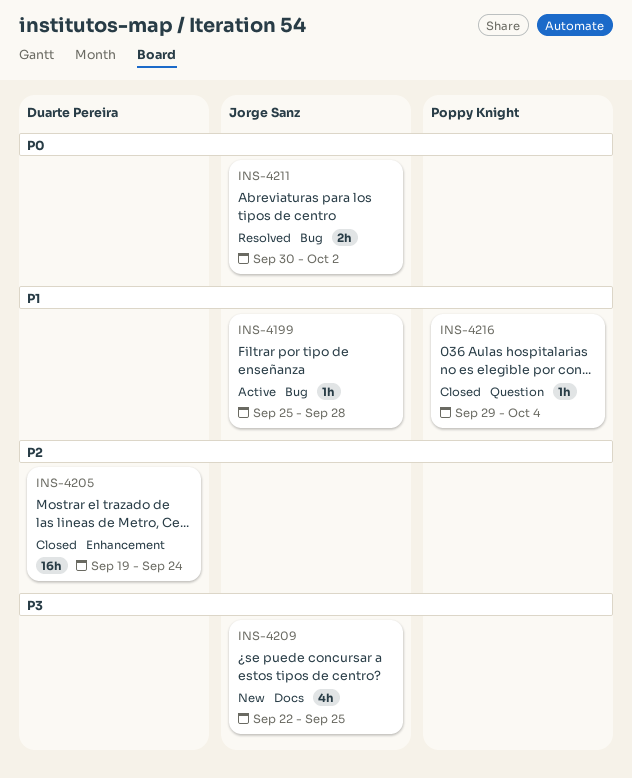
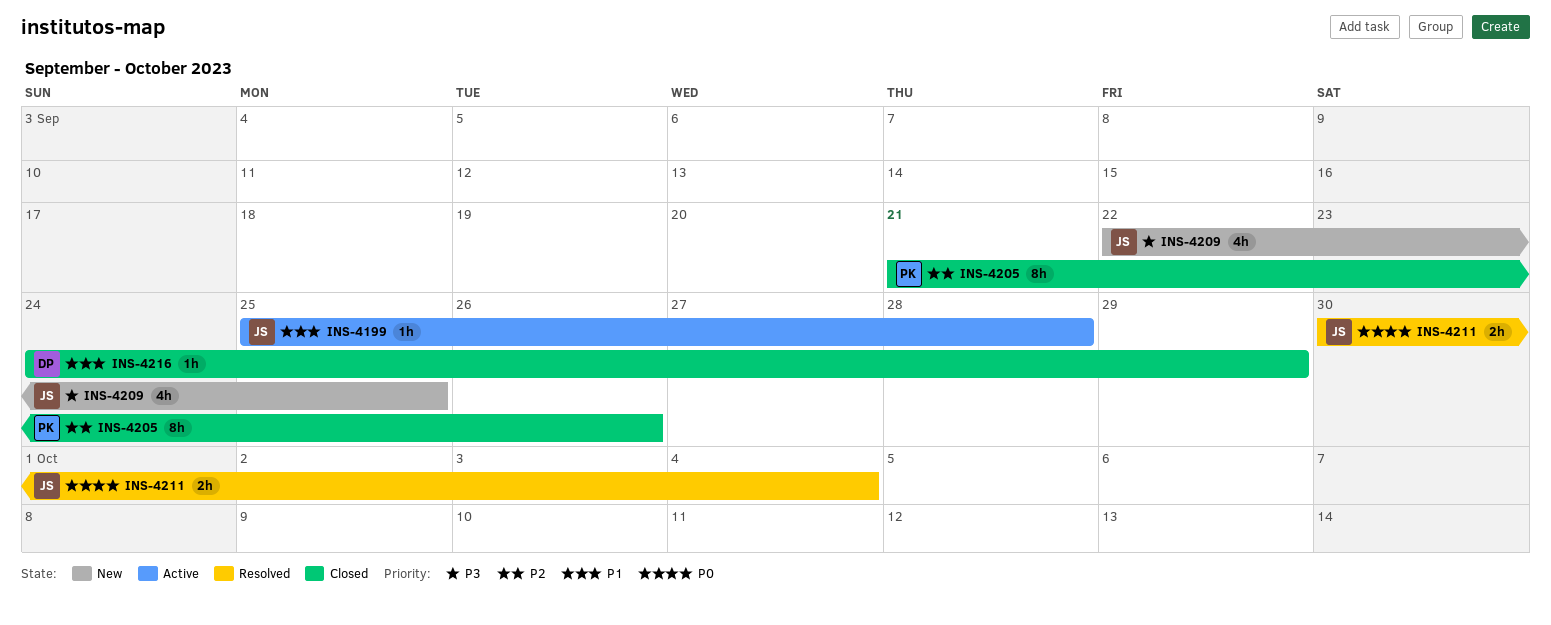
INS-4205, owner: Duarte Pereira -> Poppy Knight
INS-4205, estimate: 16h -> 8h
INS-4205, start: Sep 19 -> Sep 21
INS-4205, due: Sep 24 -> Sep 26
INS-4211, due: Oct 2 -> Oct 4
INS-4216, owner: Poppy Knight -> Duarte Pereira
INS-4216, start: Sep 29 -> Sep 24
INS-4216, due: Oct 4 -> Sep 29

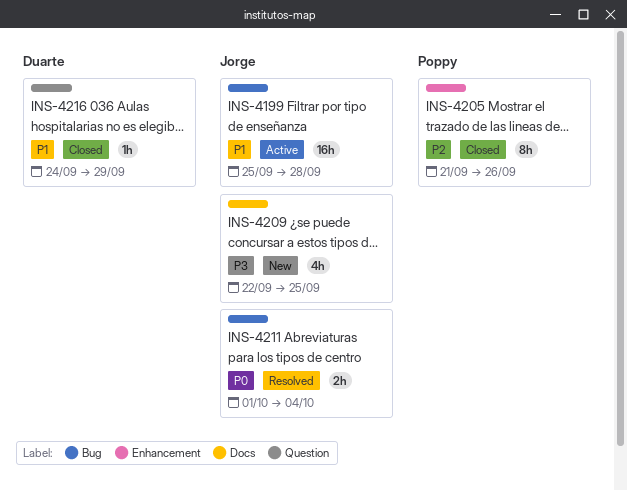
INS-4199, estimate: 1h -> 16h
INS-4211, start: Sep 30 -> Oct 1

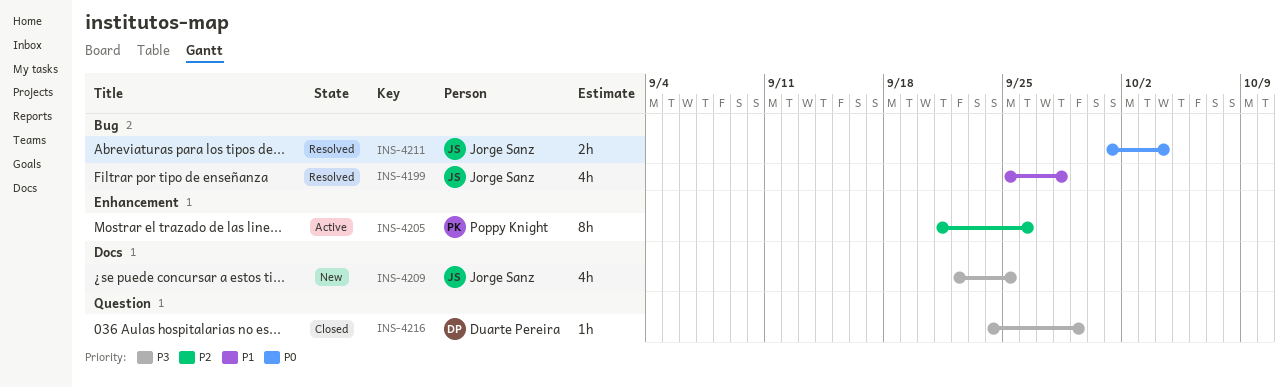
INS-4199, status: Active -> Resolved
INS-4199, estimate: 16h -> 4h
INS-4205, status: Closed -> Active
INS-4216, priority: P1 -> P3

